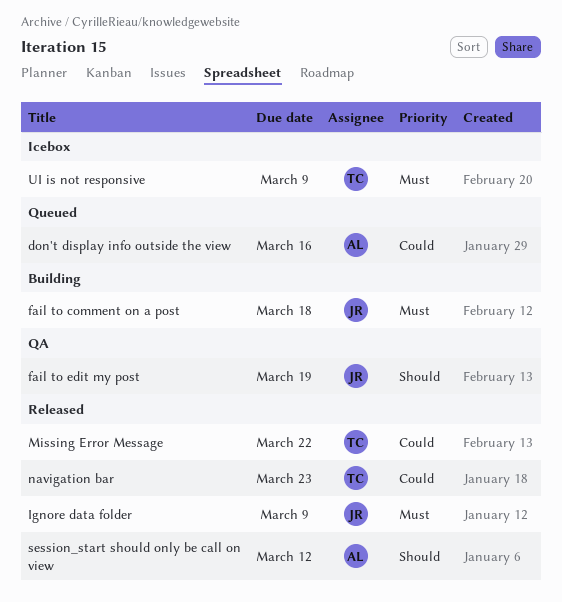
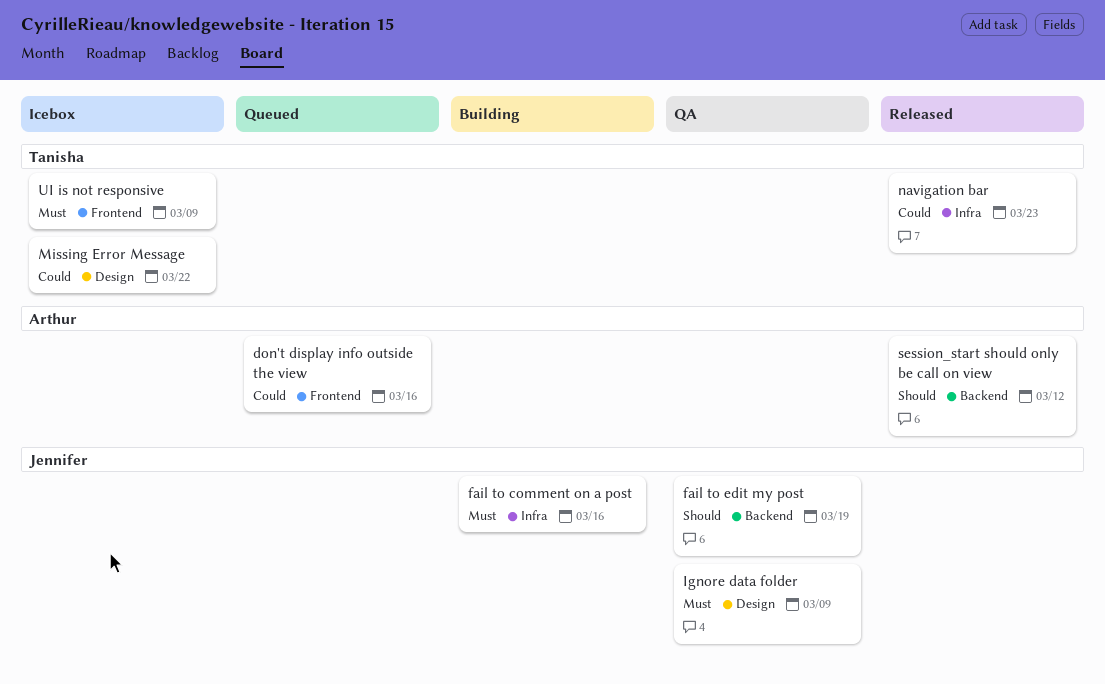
fail to comment on a post, due: Mar 18 -> Mar 16
Ignore data folder, status: Released -> QA
Missing Error Message, status: Released -> Icebox

